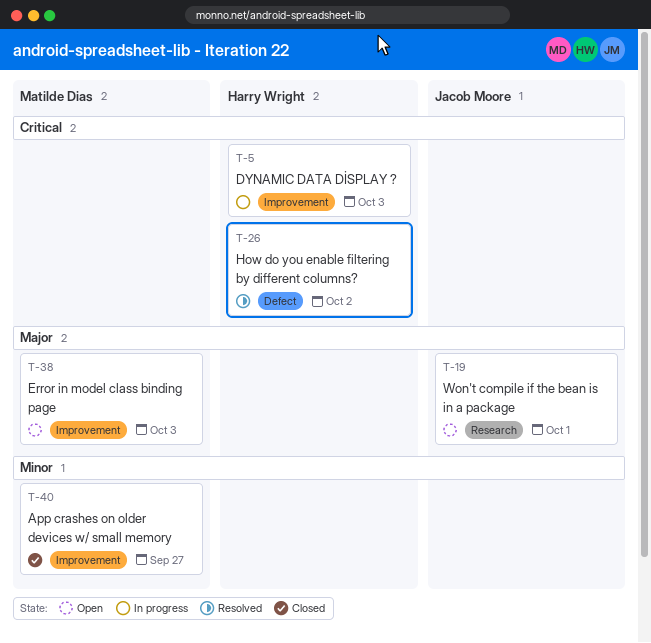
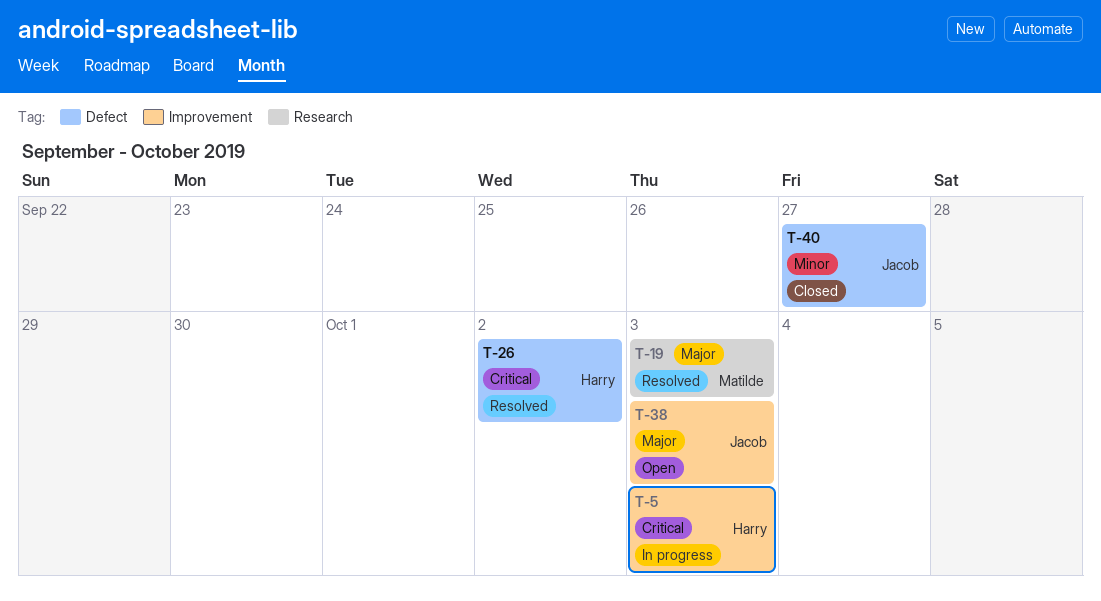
T-19, status: Open -> Resolved
T-19, owner: Jacob Moore -> Matilde Dias
T-19, due: Oct 1 -> Oct 3
T-38, owner: Matilde Dias -> Jacob Moore
T-40, owner: Matilde Dias -> Jacob Moore
T-40, label: Improvement -> Defect

